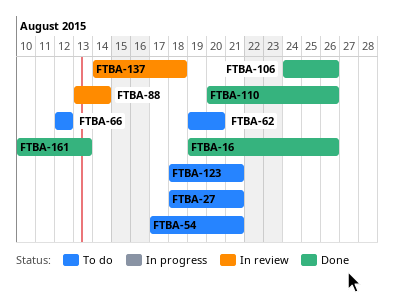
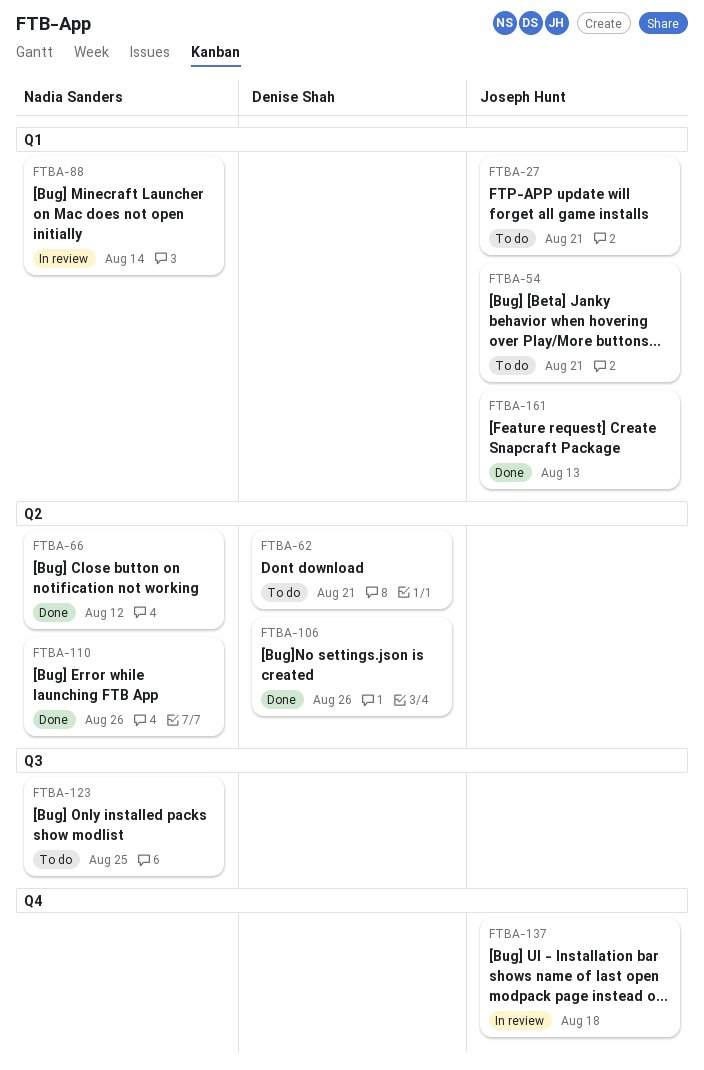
FTBA-16: present -> none
FTBA-62, due: Aug 20 -> Aug 21
FTBA-66, status: To do -> Done
FTBA-123, due: Aug 21 -> Aug 25

